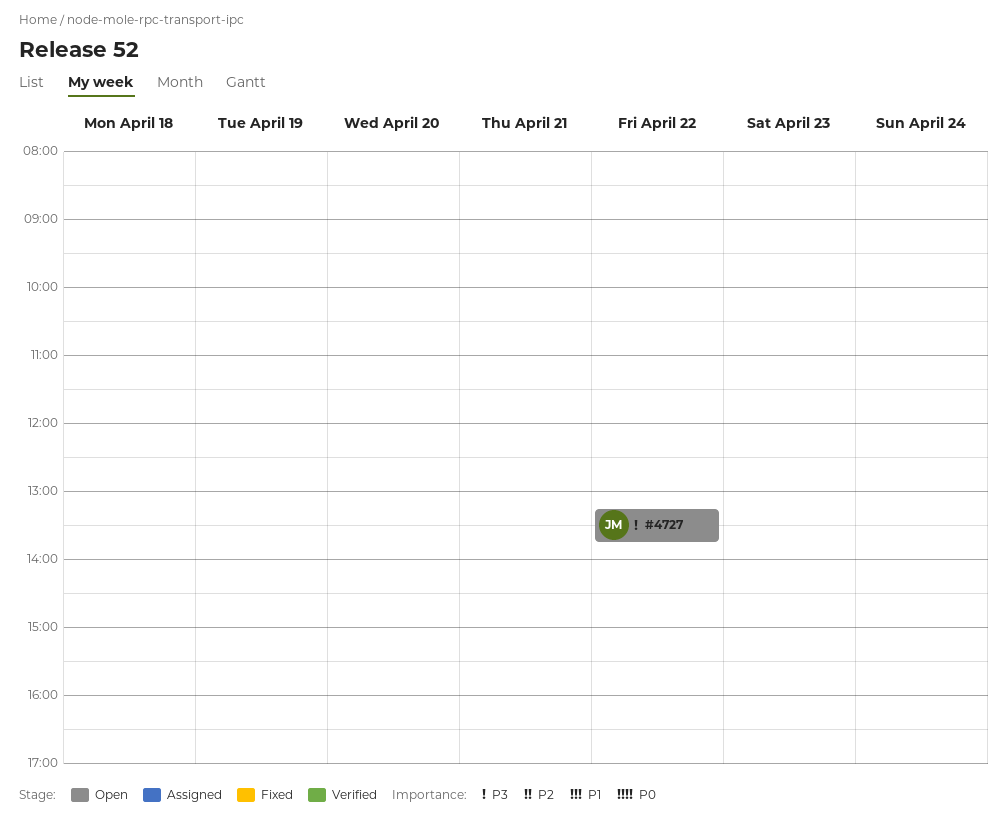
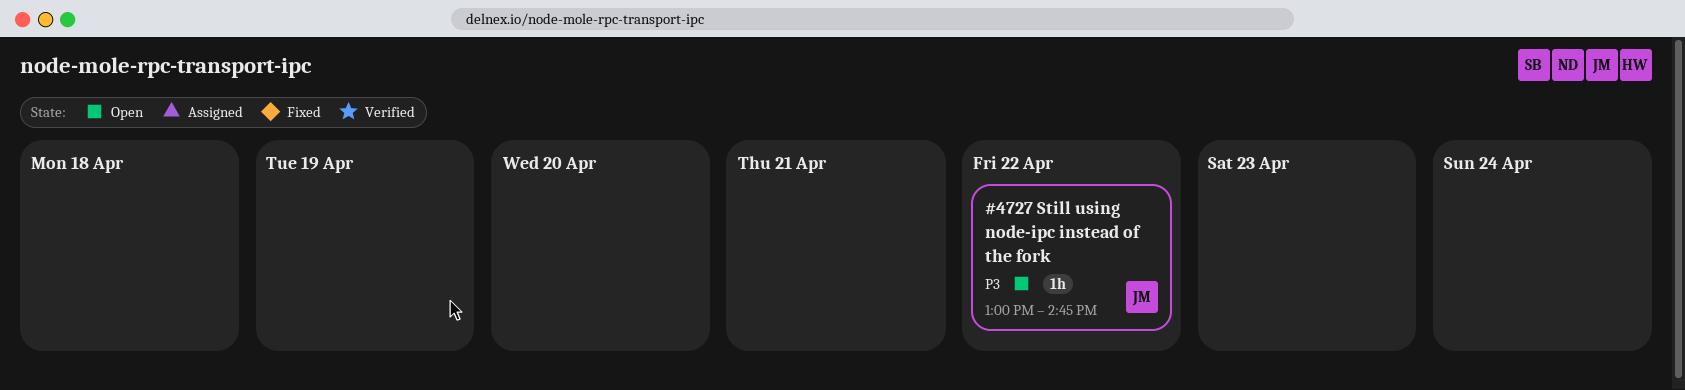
#4727, begins: 13:15 -> 13:00
#4727, ends: 13:45 -> 14:45

